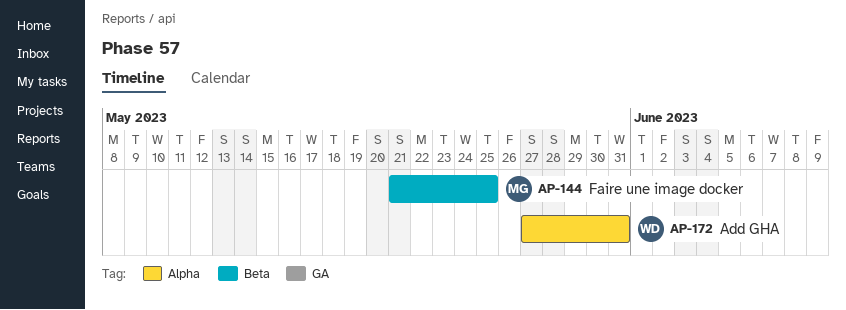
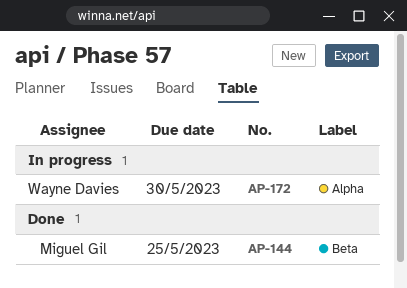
AP-172, due: May 31 -> May 30

